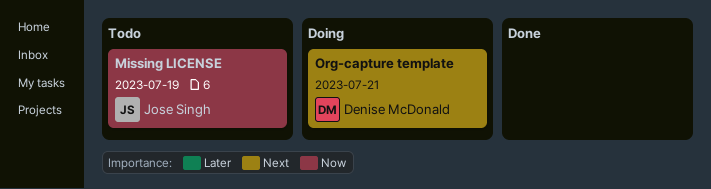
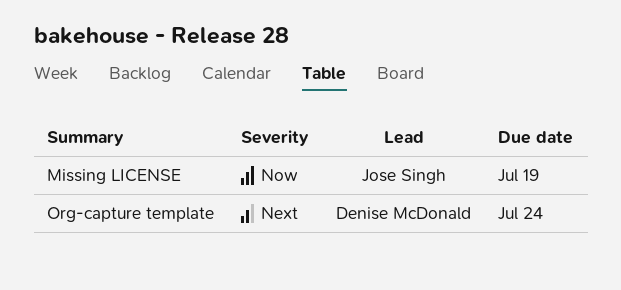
Org-capture template, due: Jul 21 -> Jul 24

